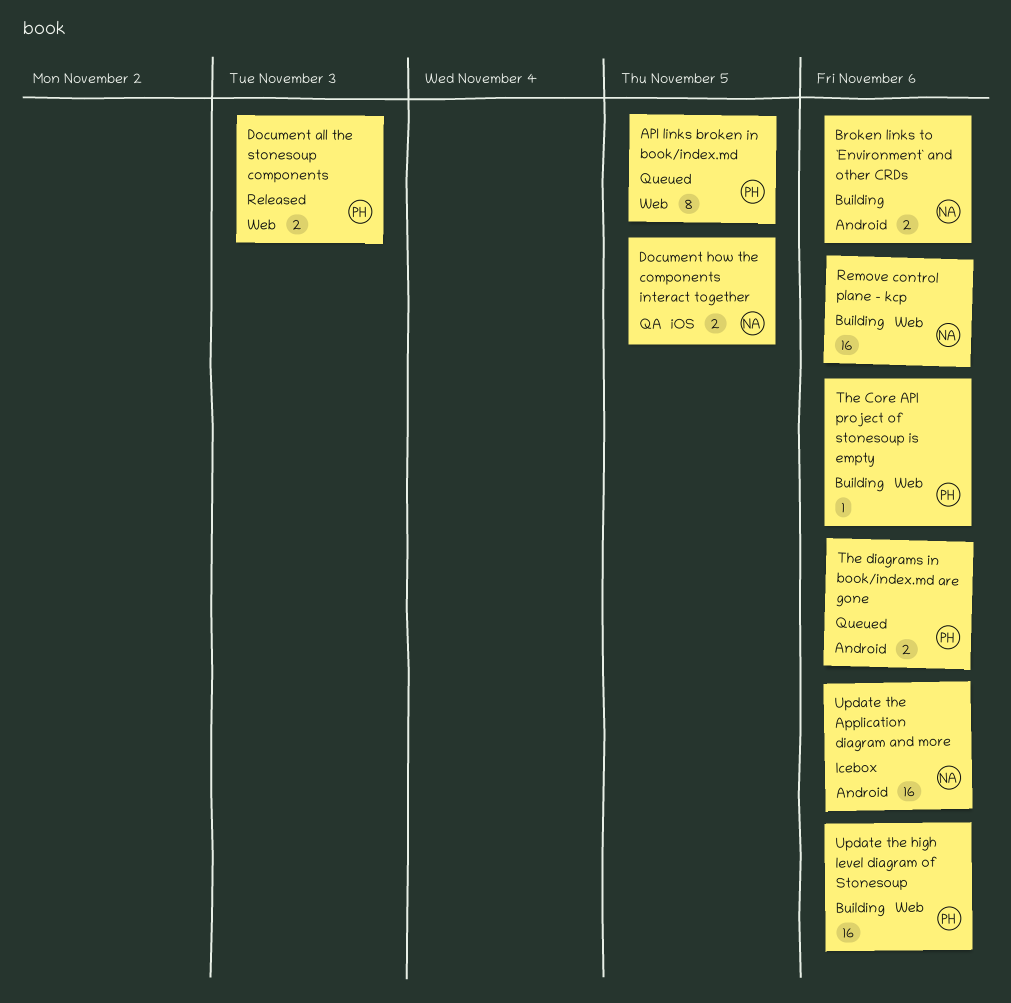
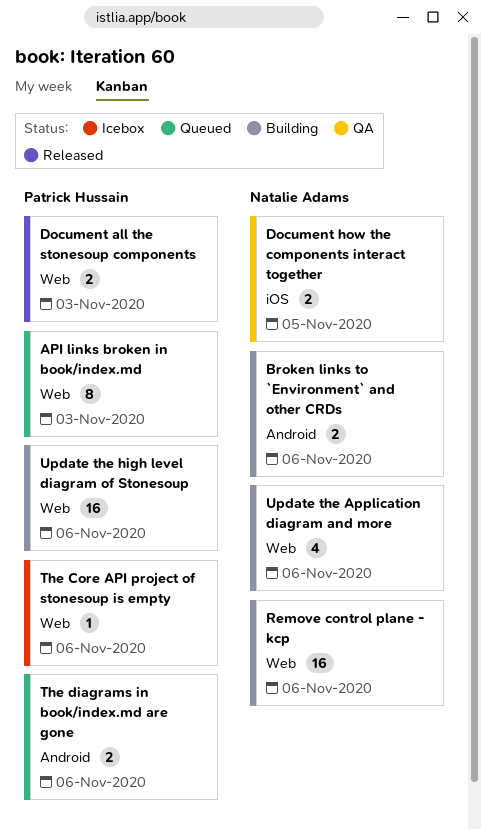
API links broken in book/index.md, due: Nov 5 -> Nov 3
The Core API project of stonesoup is empty, status: Building -> Icebox
Update the Application diagram and more, status: Icebox -> Building
Update the Application diagram and more, label: Android -> Web
Update the Application diagram and more, estimate: 16 -> 4

